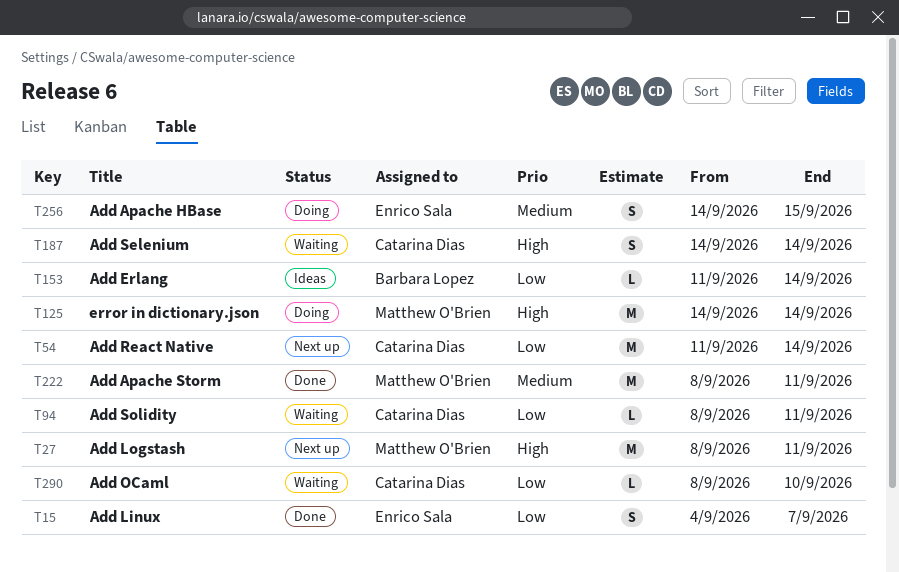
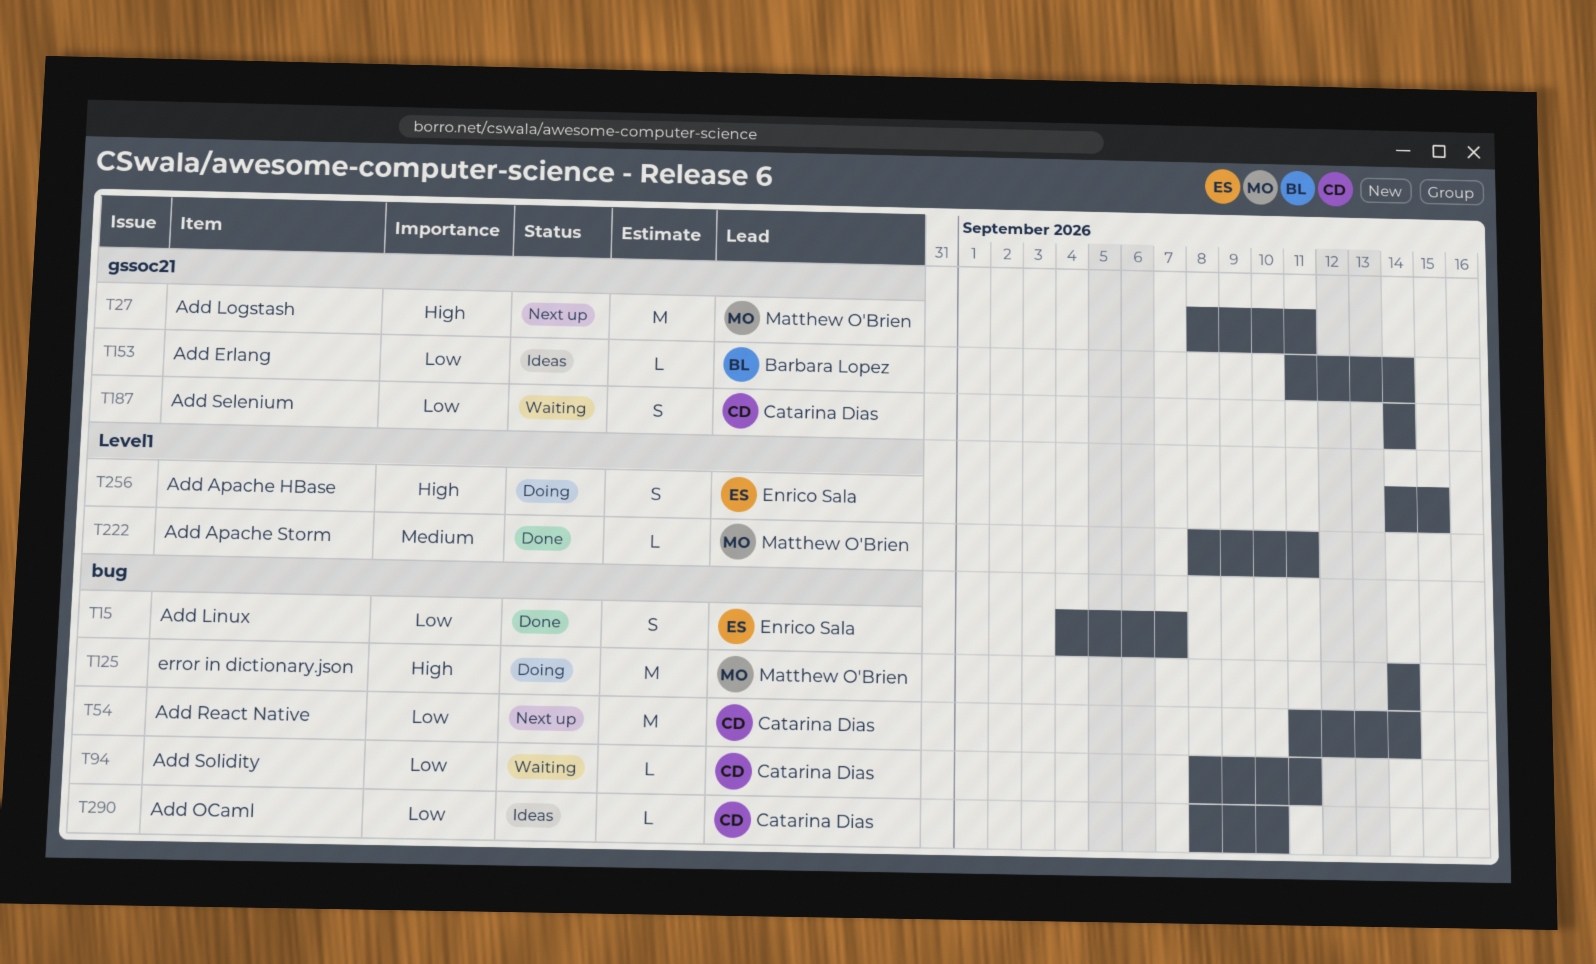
T187, priority: High -> Low
T222, estimate: M -> L
T256, priority: Medium -> High
T290, status: Waiting -> Ideas

